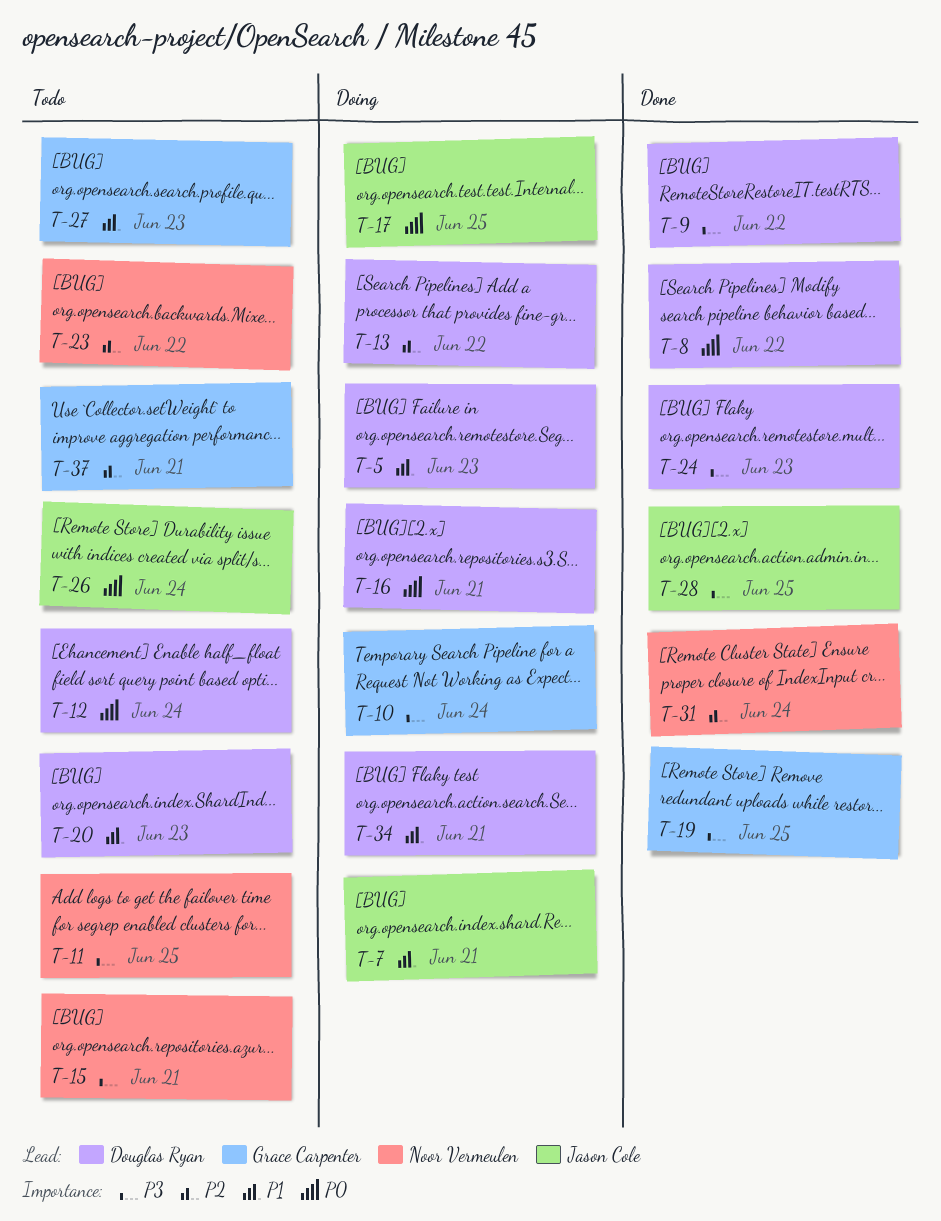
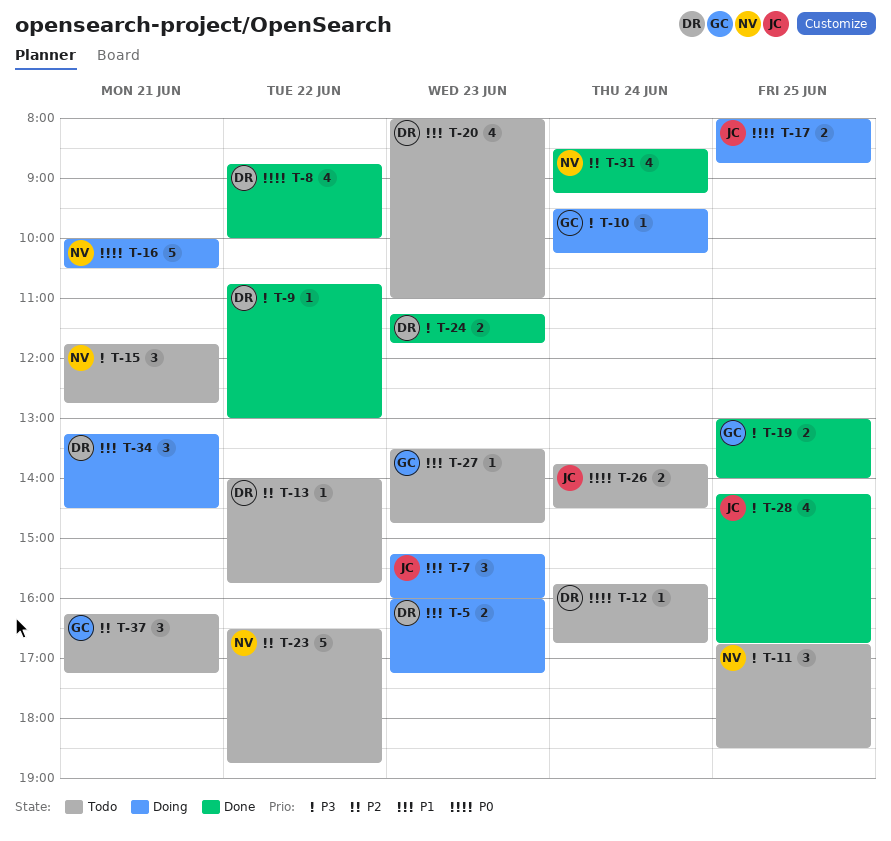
T-7, day: Jun 21 -> Jun 23
T-13, status: Doing -> Todo
T-16, owner: Douglas Ryan -> Noor Vermeulen

